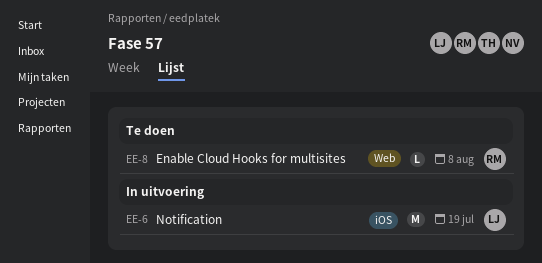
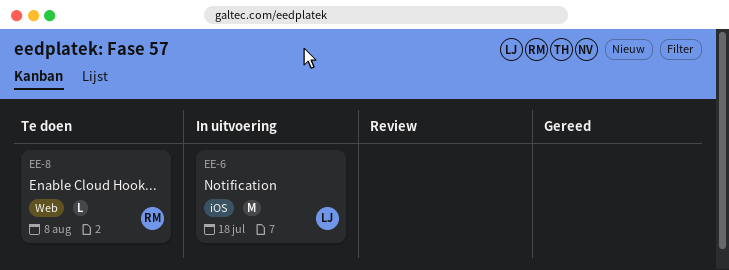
EE-6, due: Jul 19 -> Jul 18

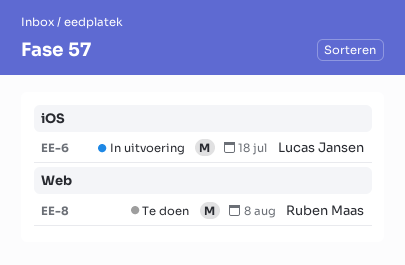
EE-8, estimate: L -> M

